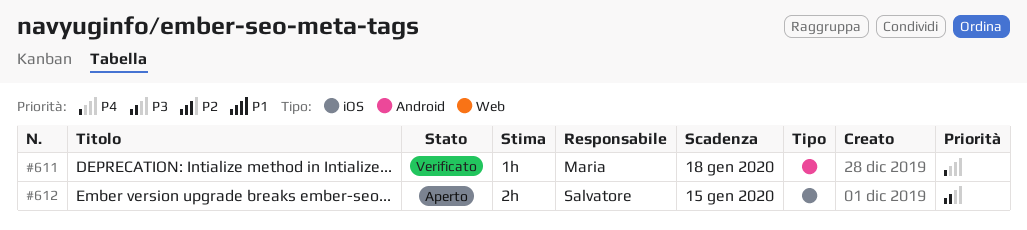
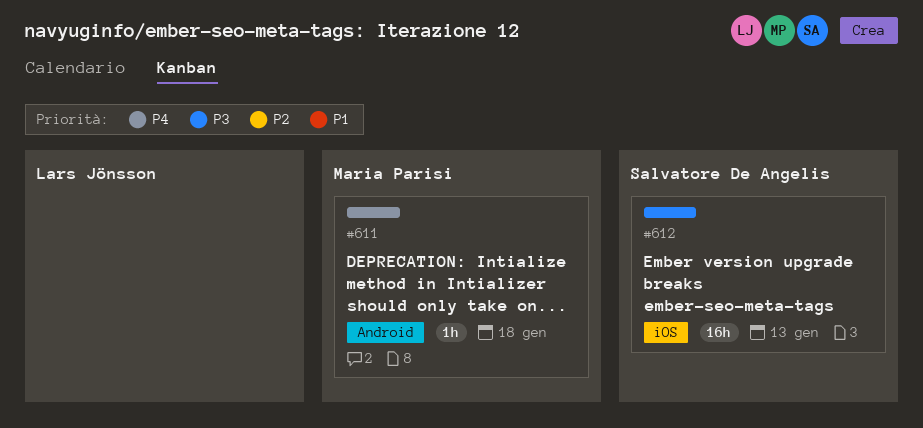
#612, estimate: 2h -> 16h
#612, due: Jan 15 -> Jan 13

